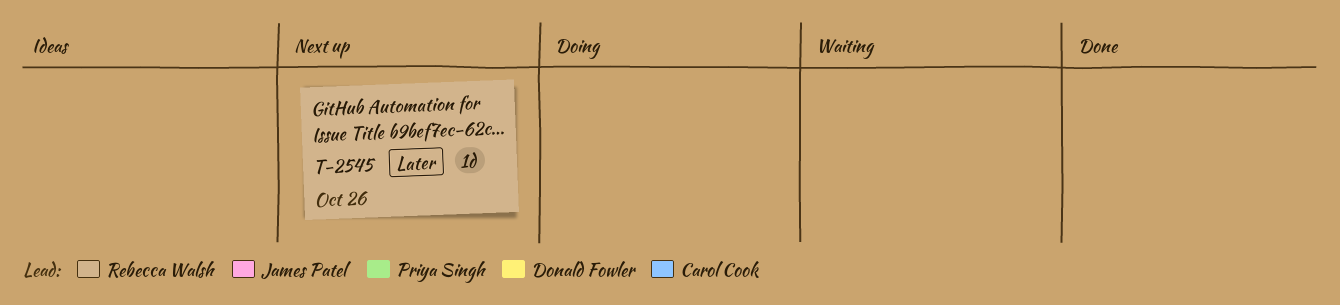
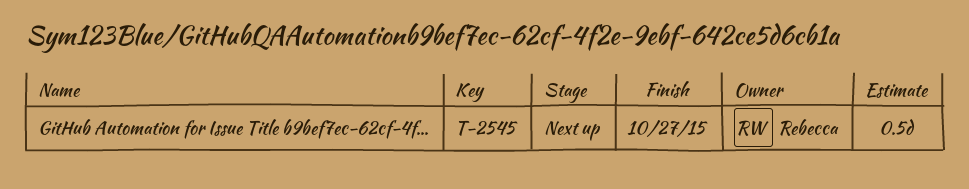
T-2545, estimate: 1d -> 0.5d
T-2545, due: Oct 26 -> Oct 27

